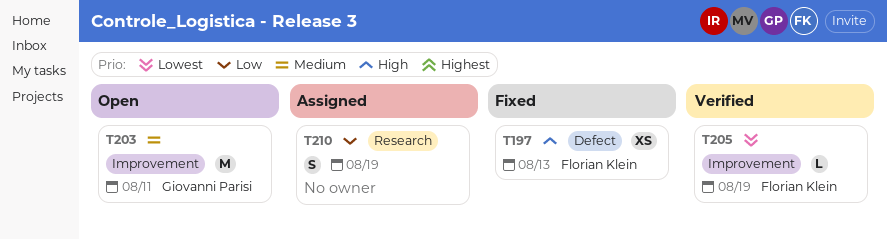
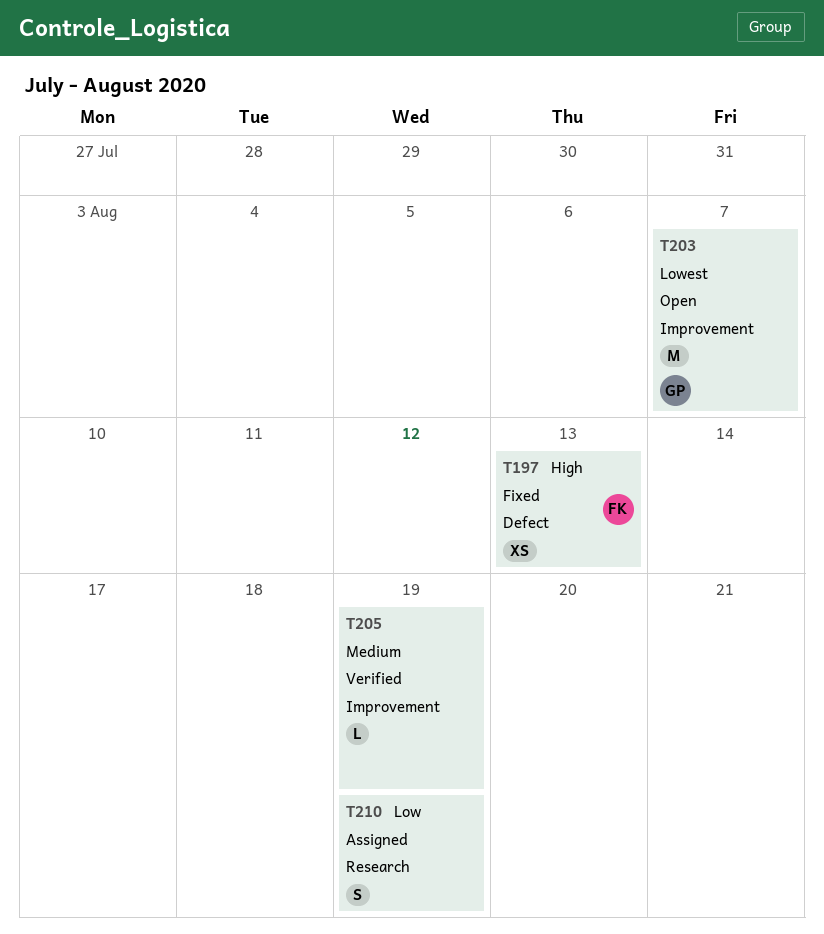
T203, priority: Medium -> Lowest
T203, due: Aug 11 -> Aug 7
T205, owner: Florian Klein -> none
T205, priority: Lowest -> Medium

